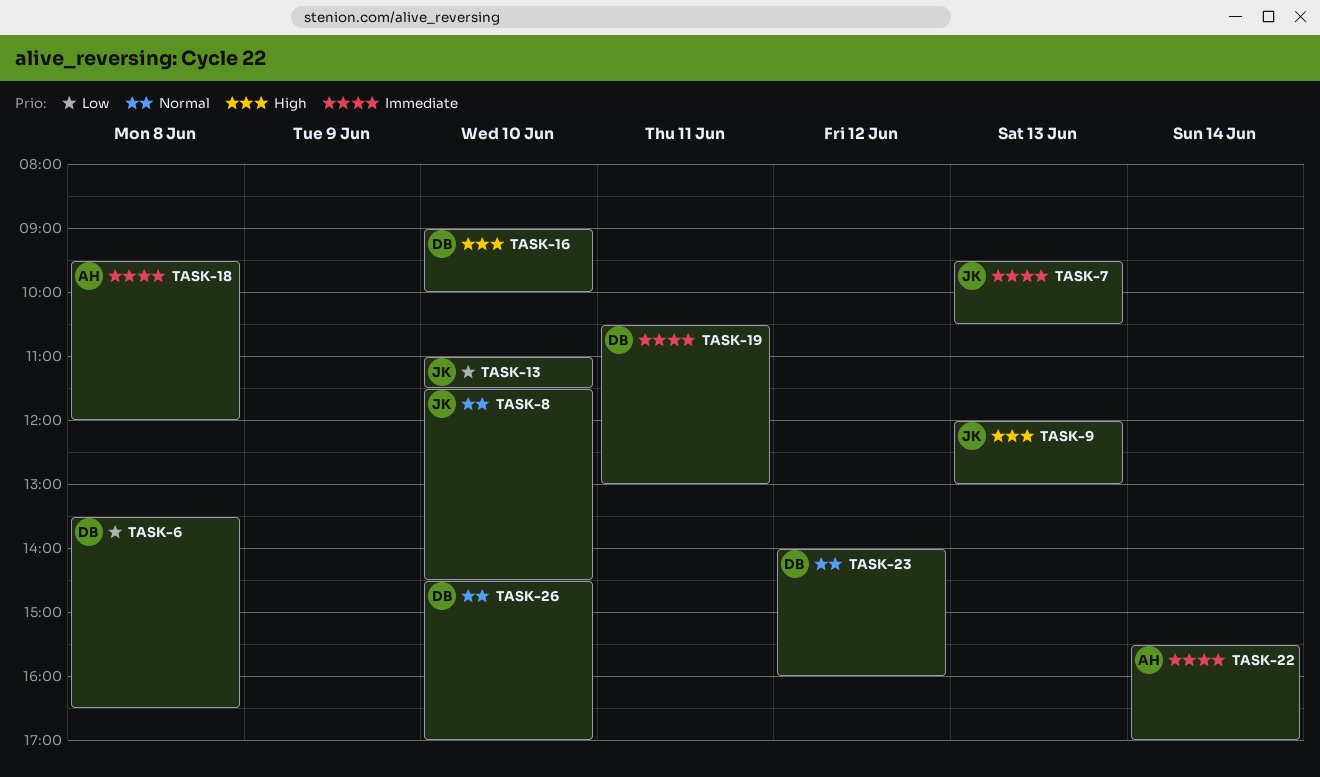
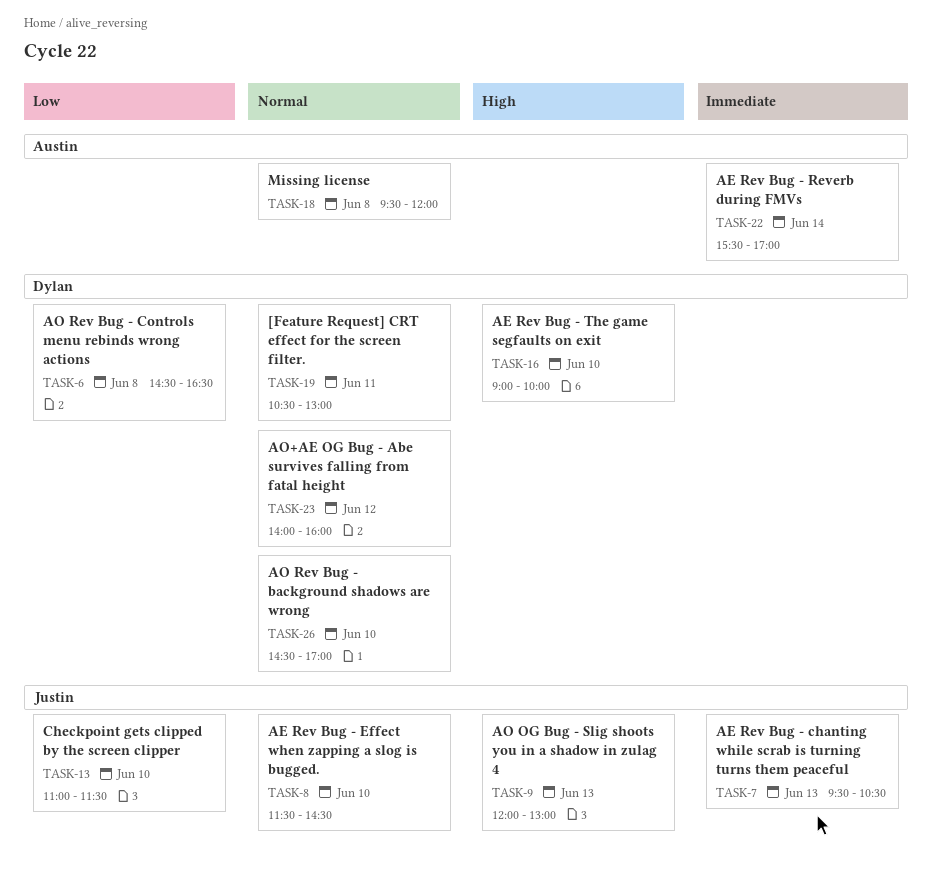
TASK-6, begins: 13:30 -> 14:30
TASK-18, priority: Immediate -> Normal
TASK-19, priority: Immediate -> Normal

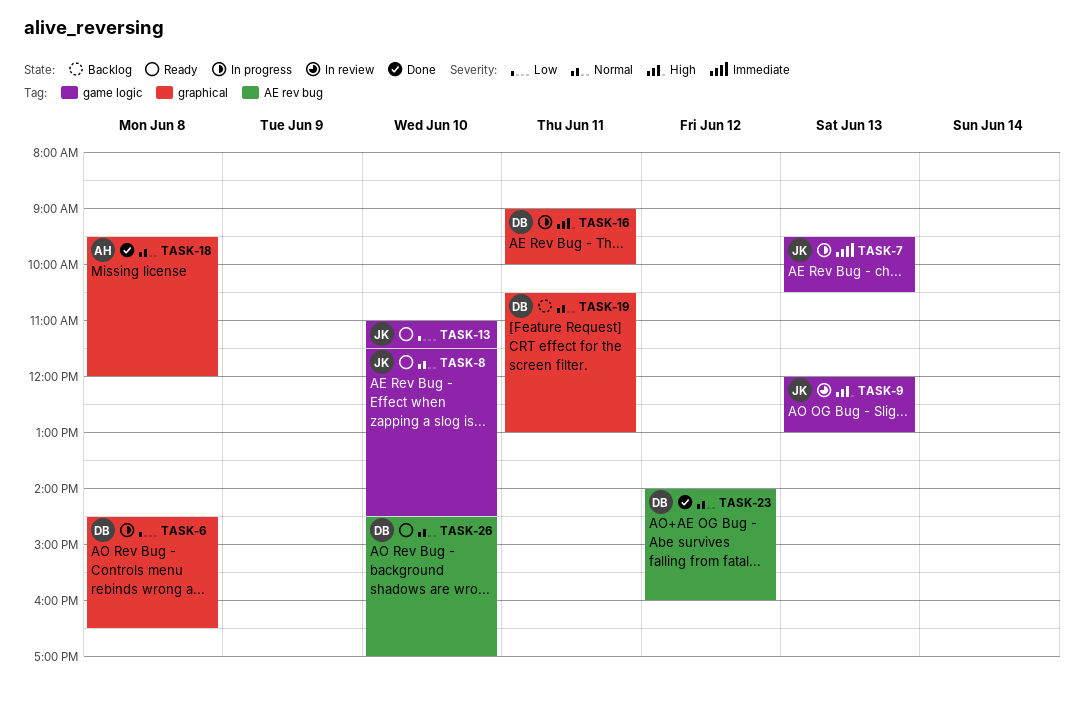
TASK-16, day: Jun 10 -> Jun 11
TASK-22: present -> none

